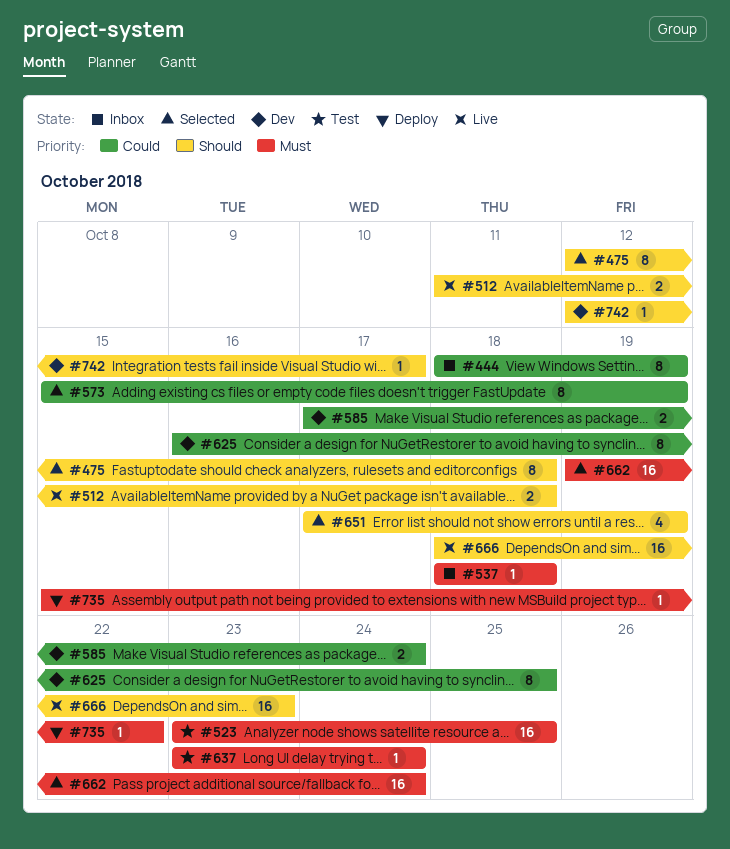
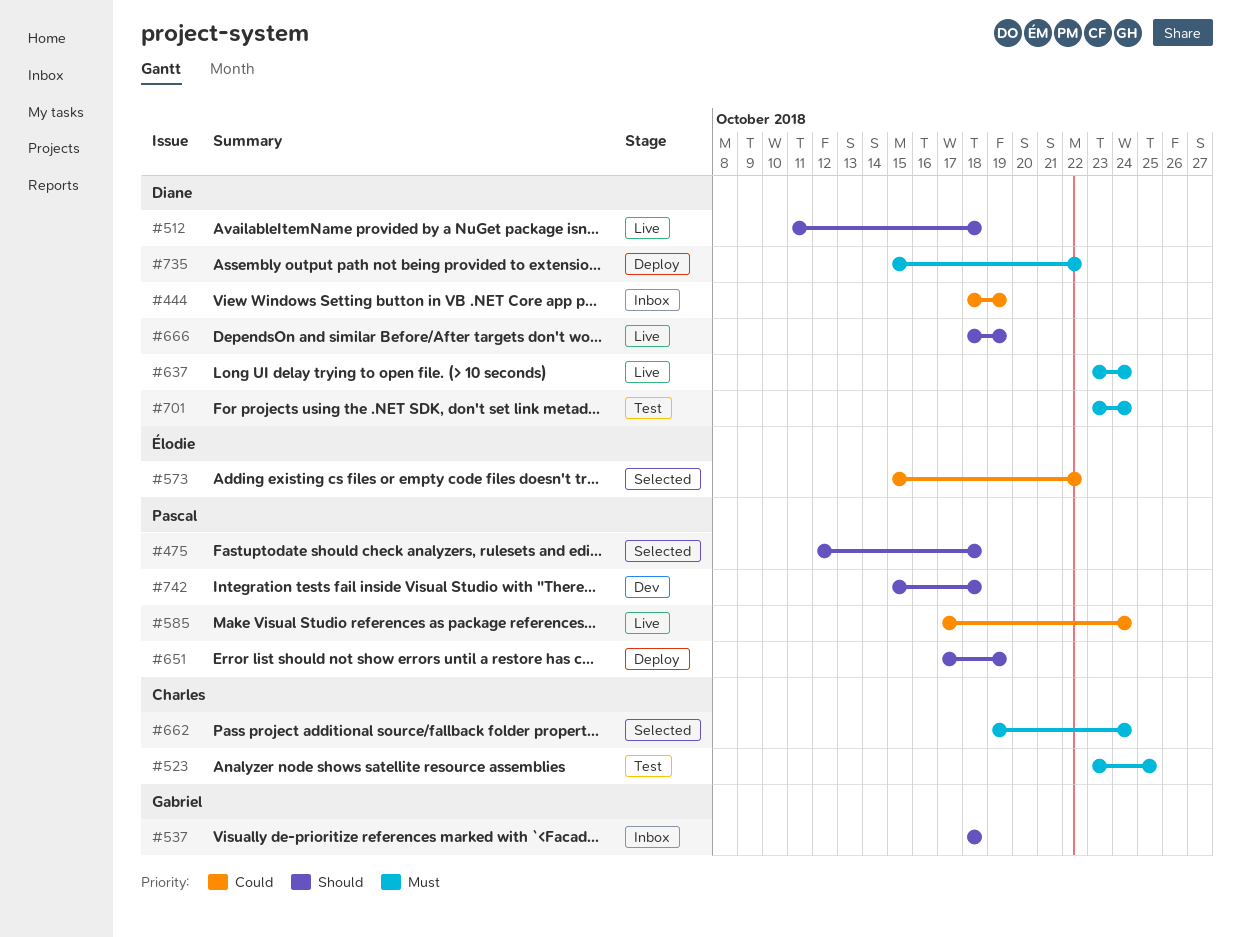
#537, priority: Must -> Should
#573, due: Oct 19 -> Oct 22
#585, status: Dev -> Live
#625: present -> none
#637, status: Test -> Live
#651, status: Selected -> Deploy
#666, due: Oct 23 -> Oct 19
#701: none -> present
#742, start: Oct 12 -> Oct 15
#742, due: Oct 17 -> Oct 18

